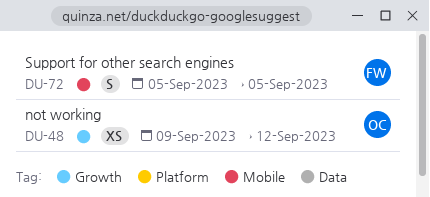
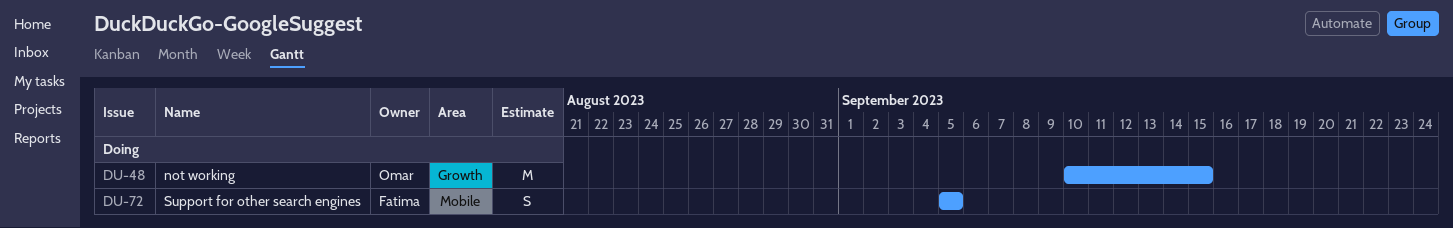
DU-48, estimate: XS -> M
DU-48, start: Sep 9 -> Sep 10
DU-48, due: Sep 12 -> Sep 15

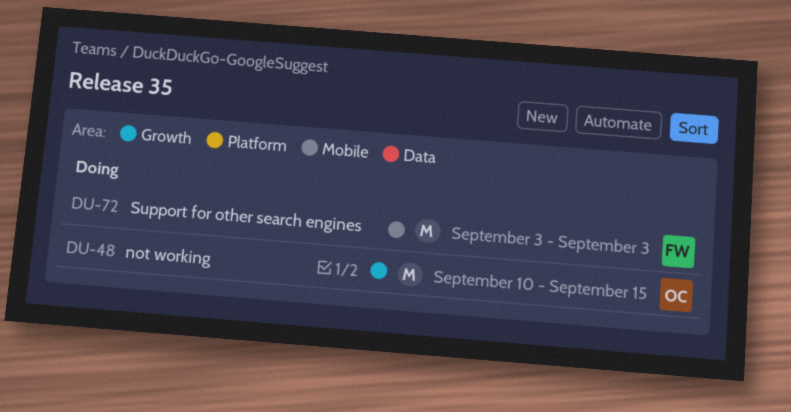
DU-72, estimate: S -> M
DU-72, start: Sep 5 -> Sep 3
DU-72, due: Sep 5 -> Sep 3

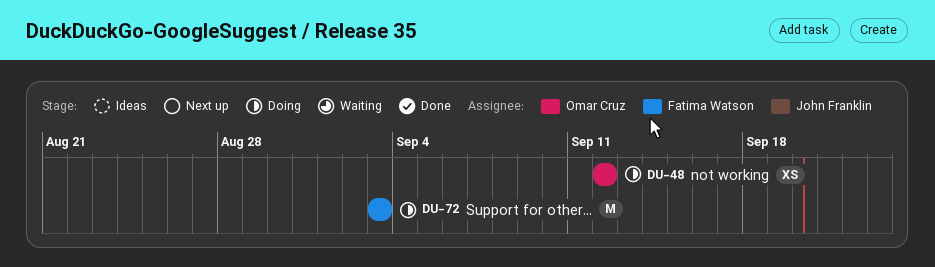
DU-48, estimate: M -> XS
DU-48, start: Sep 10 -> Sep 12
DU-48, due: Sep 15 -> Sep 12

